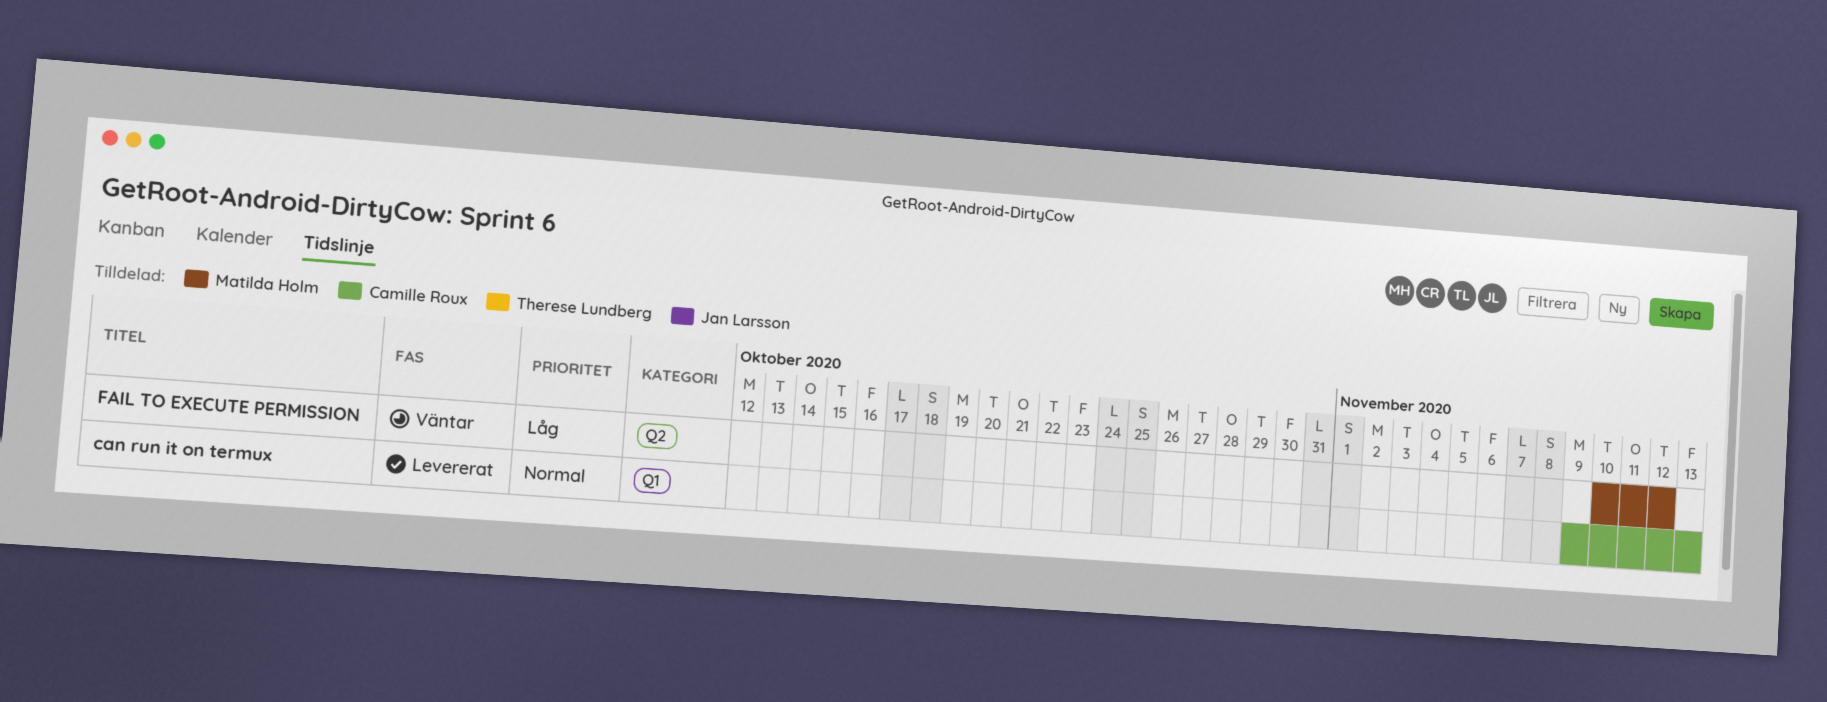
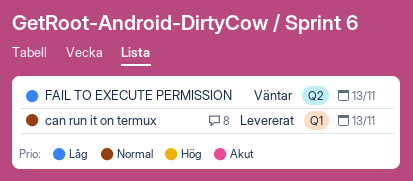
FAIL TO EXECUTE PERMISSION, due: Nov 12 -> Nov 13

